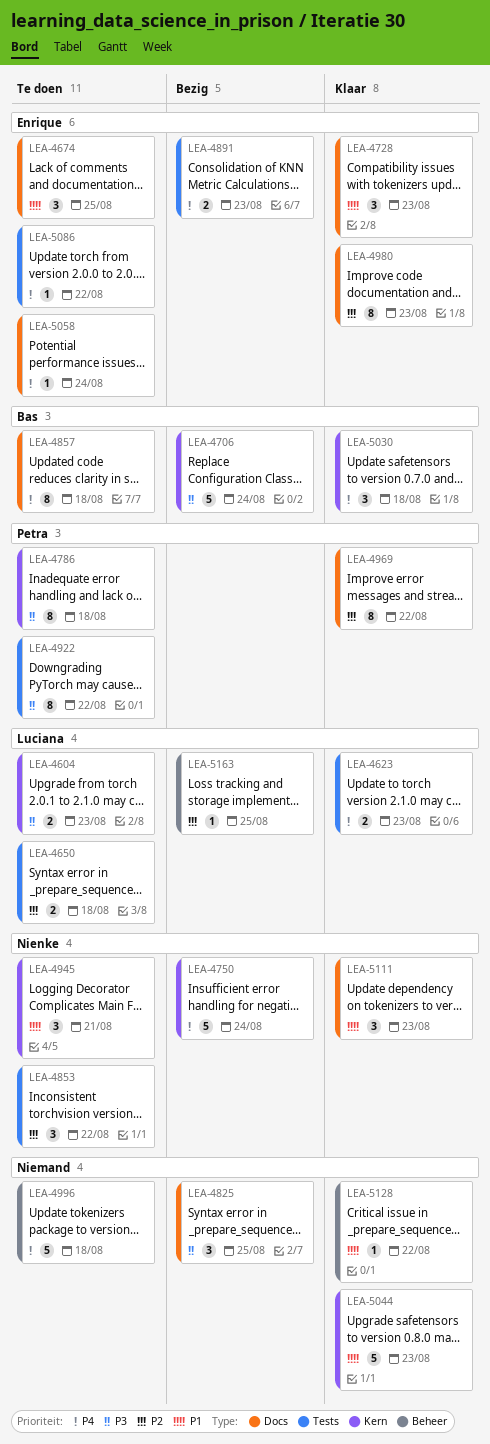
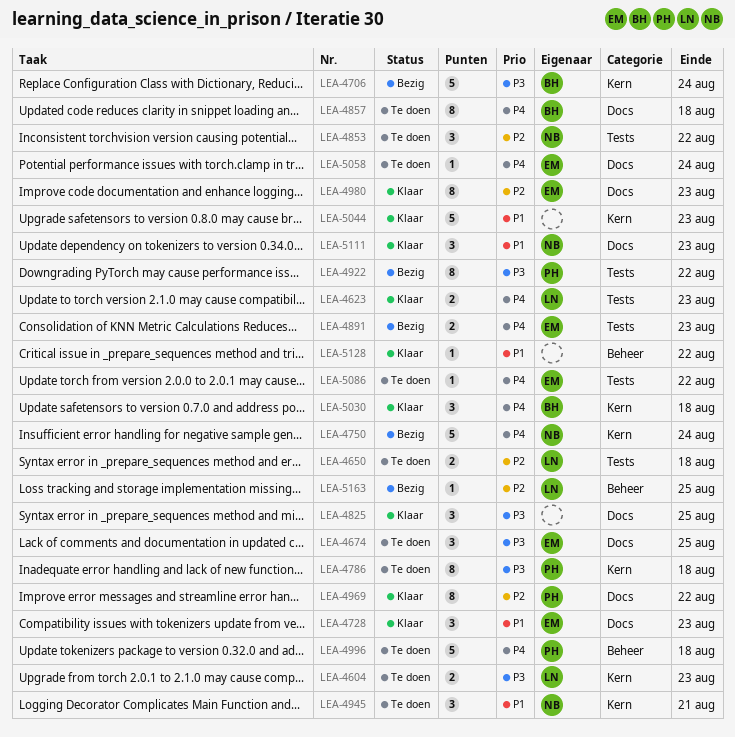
LEA-4674, priority: P1 -> P3
LEA-4825, status: Bezig -> Klaar
LEA-4922, status: Te doen -> Bezig
LEA-4996, owner: none -> Petra

